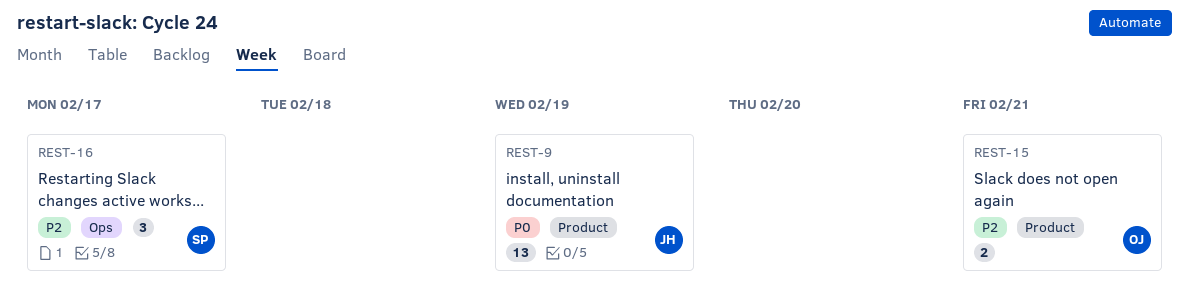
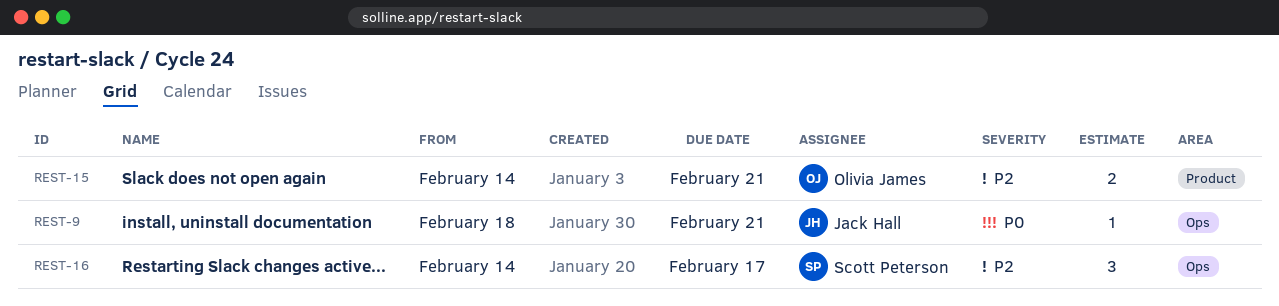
REST-9, label: Product -> Ops
REST-9, estimate: 13 -> 1
REST-9, due: Feb 19 -> Feb 21

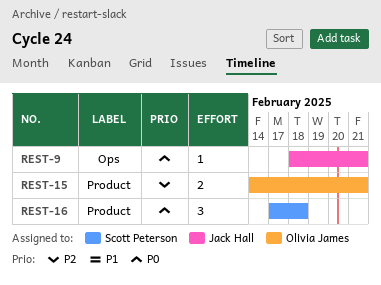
REST-16, priority: P2 -> P0
REST-16, label: Ops -> Product
REST-16, start: Feb 14 -> Feb 17
REST-16, due: Feb 17 -> Feb 18

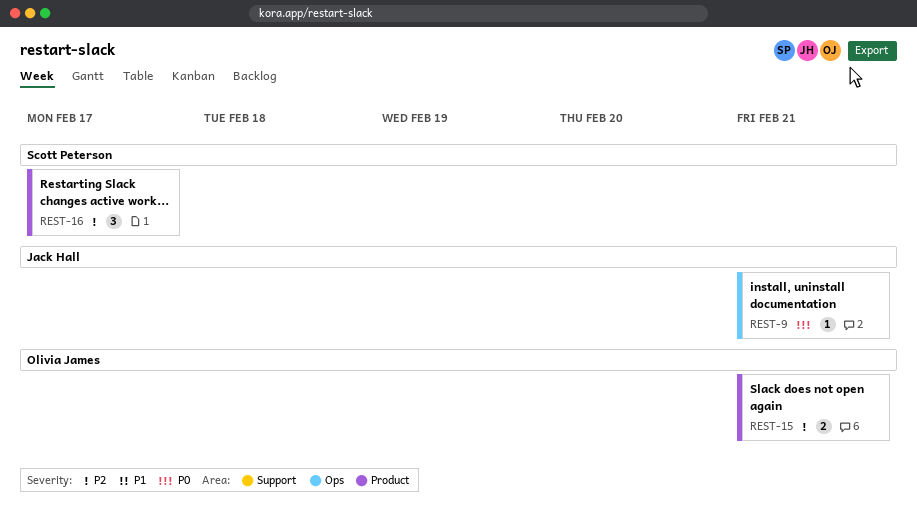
REST-16, priority: P0 -> P2
REST-16, due: Feb 18 -> Feb 17

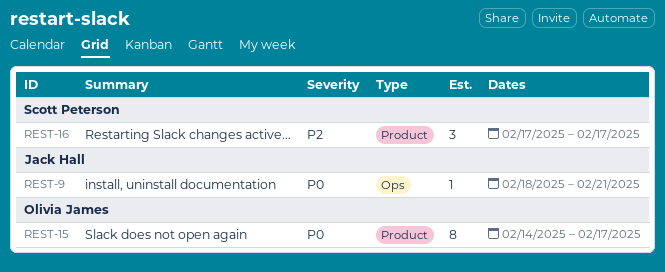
REST-15, priority: P2 -> P0
REST-15, estimate: 2 -> 8
REST-15, due: Feb 21 -> Feb 17

